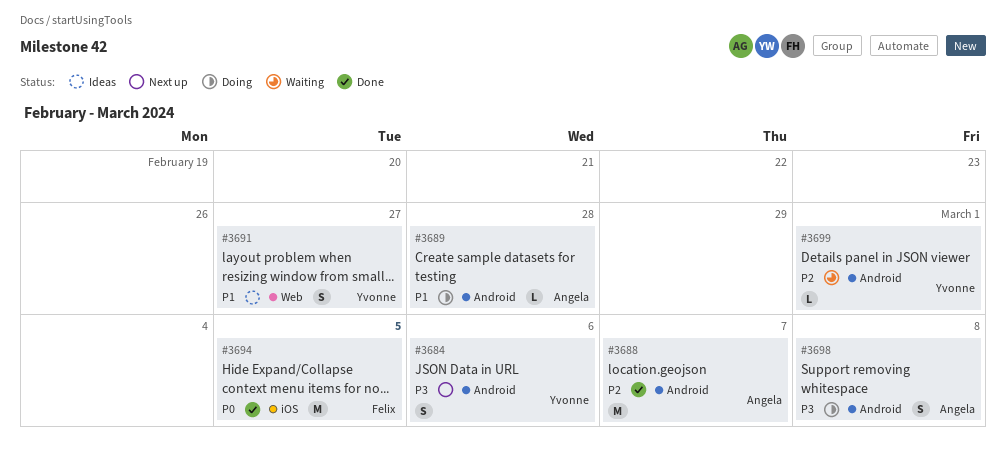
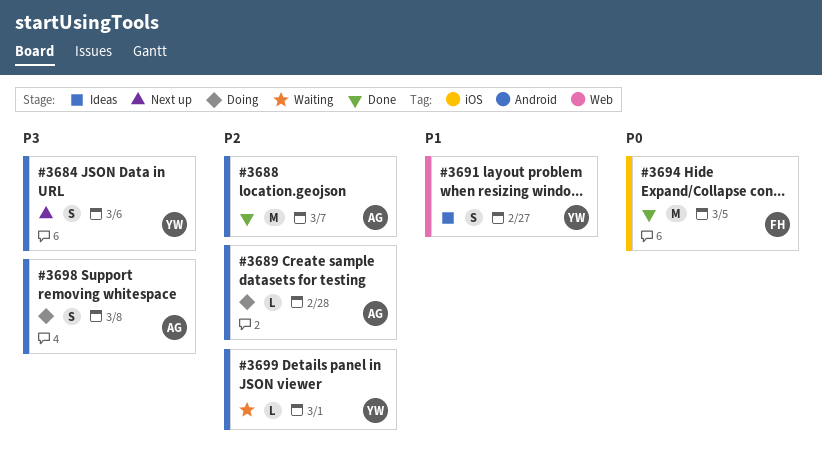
#3689, priority: P1 -> P2

